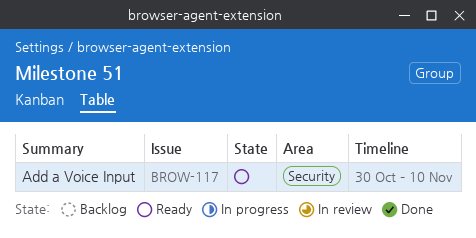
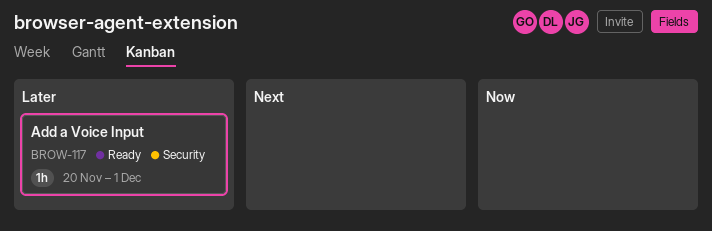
BROW-117, start: Oct 30 -> Nov 20
BROW-117, due: Nov 10 -> Dec 1

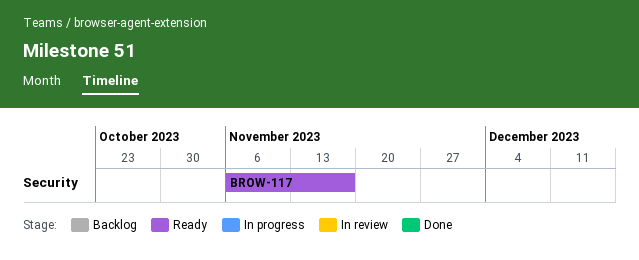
BROW-117, start: Nov 20 -> Nov 6
BROW-117, due: Dec 1 -> Nov 17

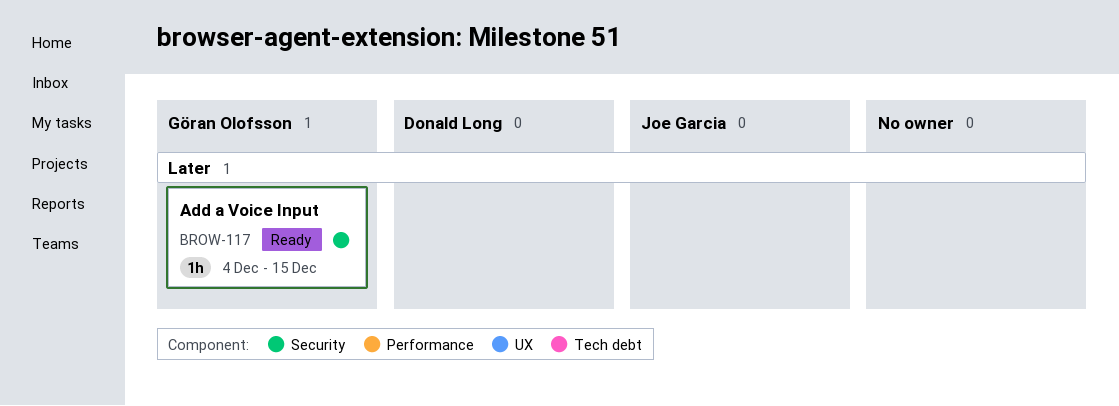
BROW-117, start: Nov 6 -> Dec 4
BROW-117, due: Nov 17 -> Dec 15

